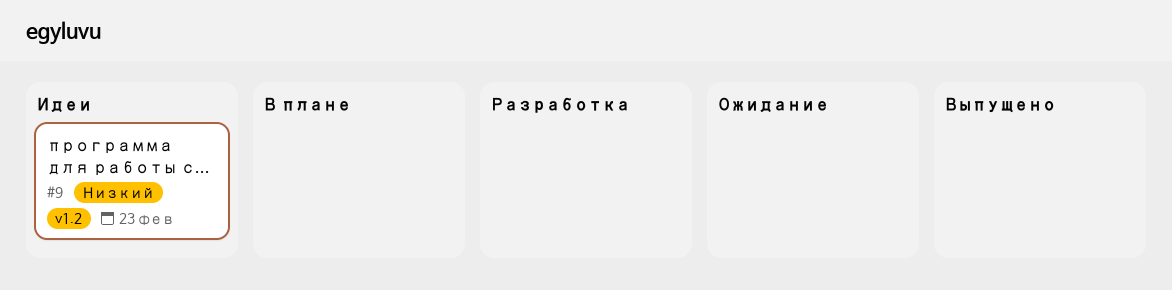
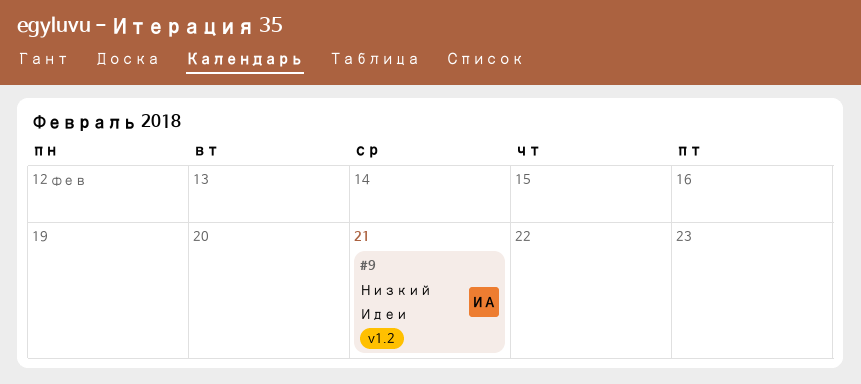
#9, due: Feb 23 -> Feb 21

